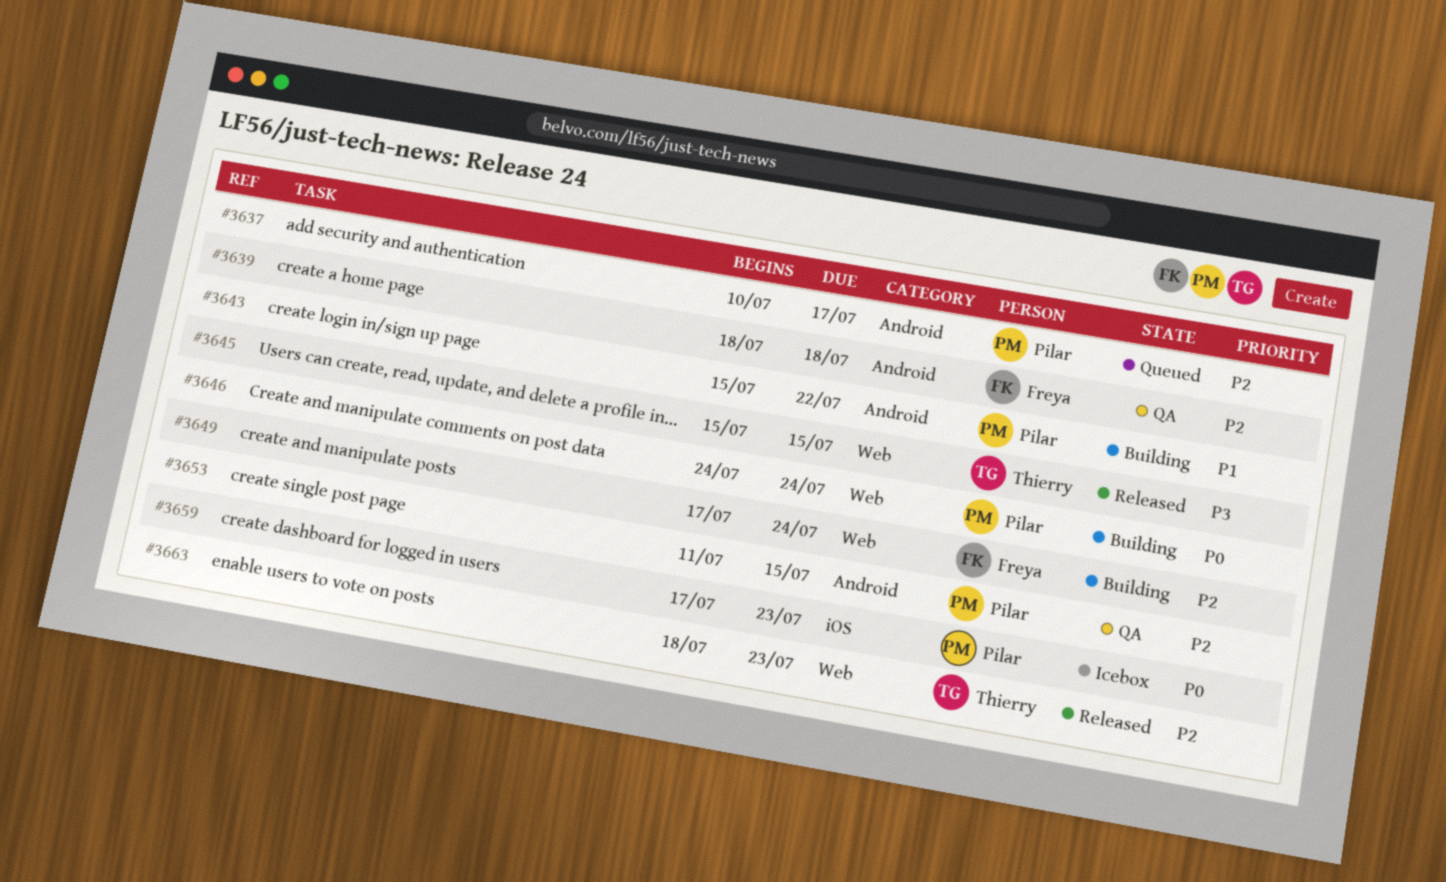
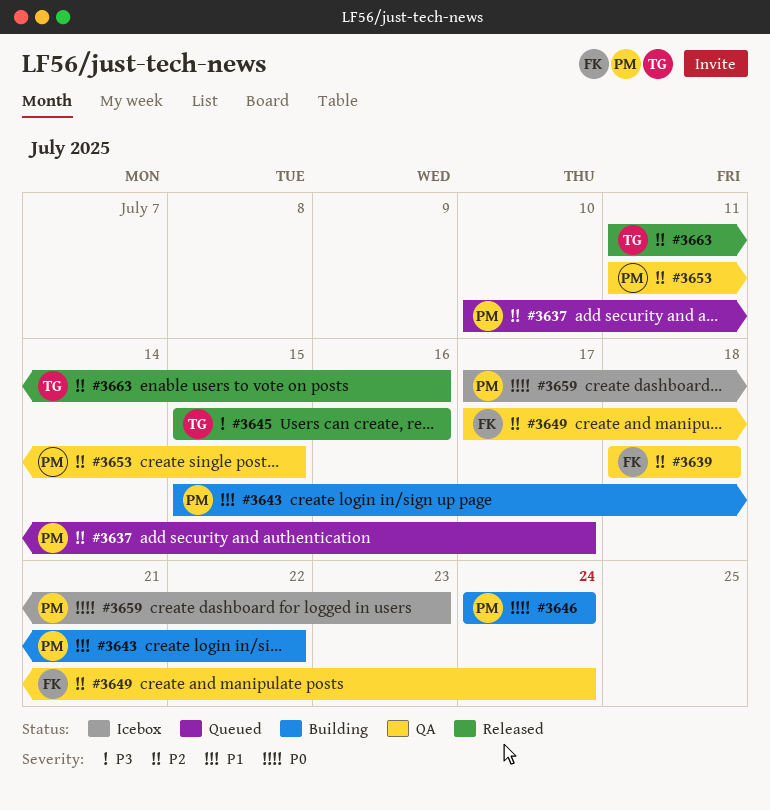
#3645, due: Jul 15 -> Jul 16
#3649, status: Building -> QA
#3663, start: Jul 18 -> Jul 11
#3663, due: Jul 23 -> Jul 16

